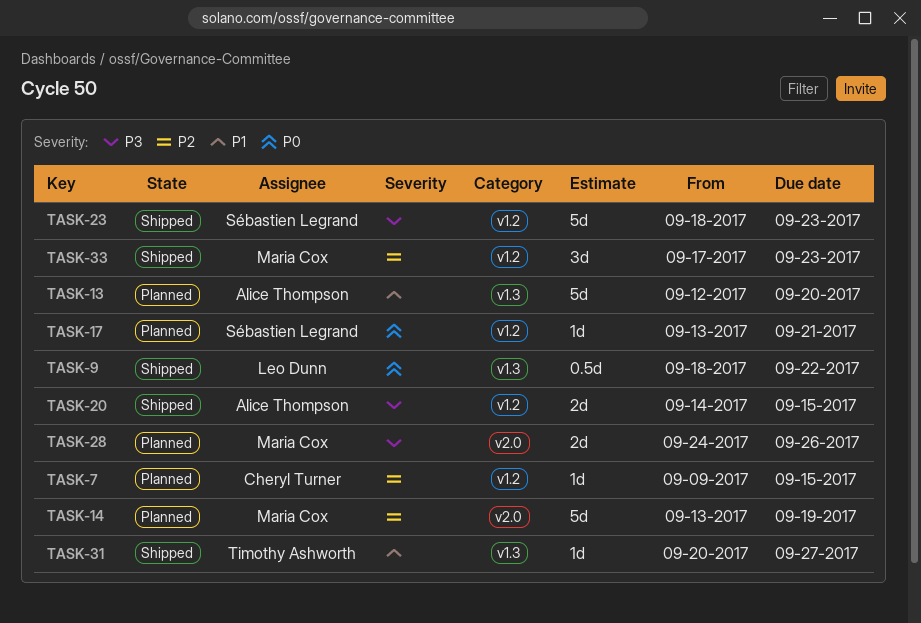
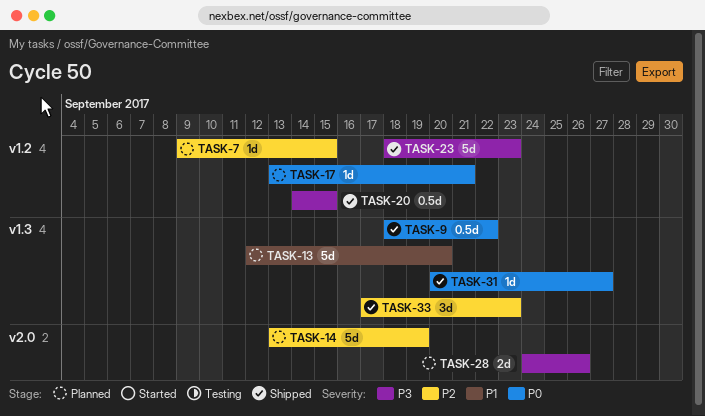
TASK-20, estimate: 2d -> 0.5d
TASK-31, priority: P1 -> P0
TASK-33, label: v1.2 -> v1.3

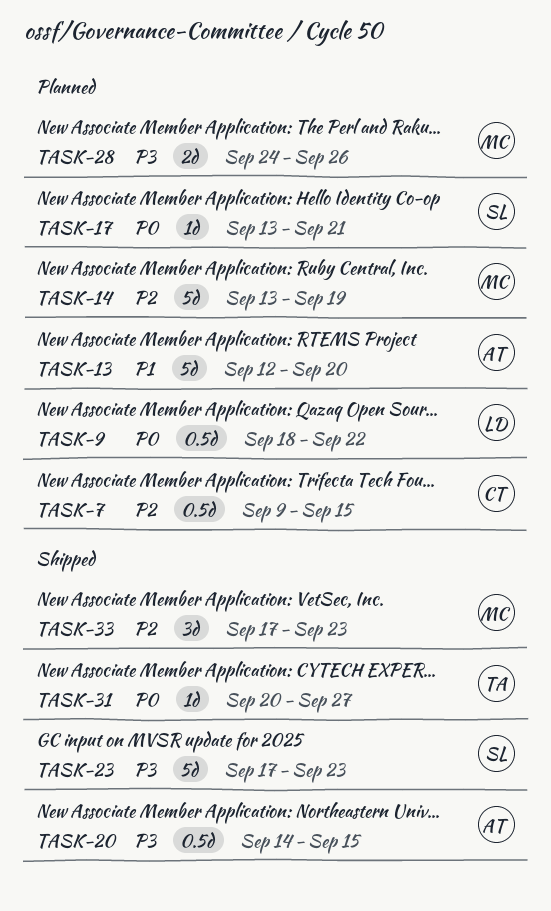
TASK-7, estimate: 1d -> 0.5d
TASK-9, status: Shipped -> Planned
TASK-23, start: Sep 18 -> Sep 17

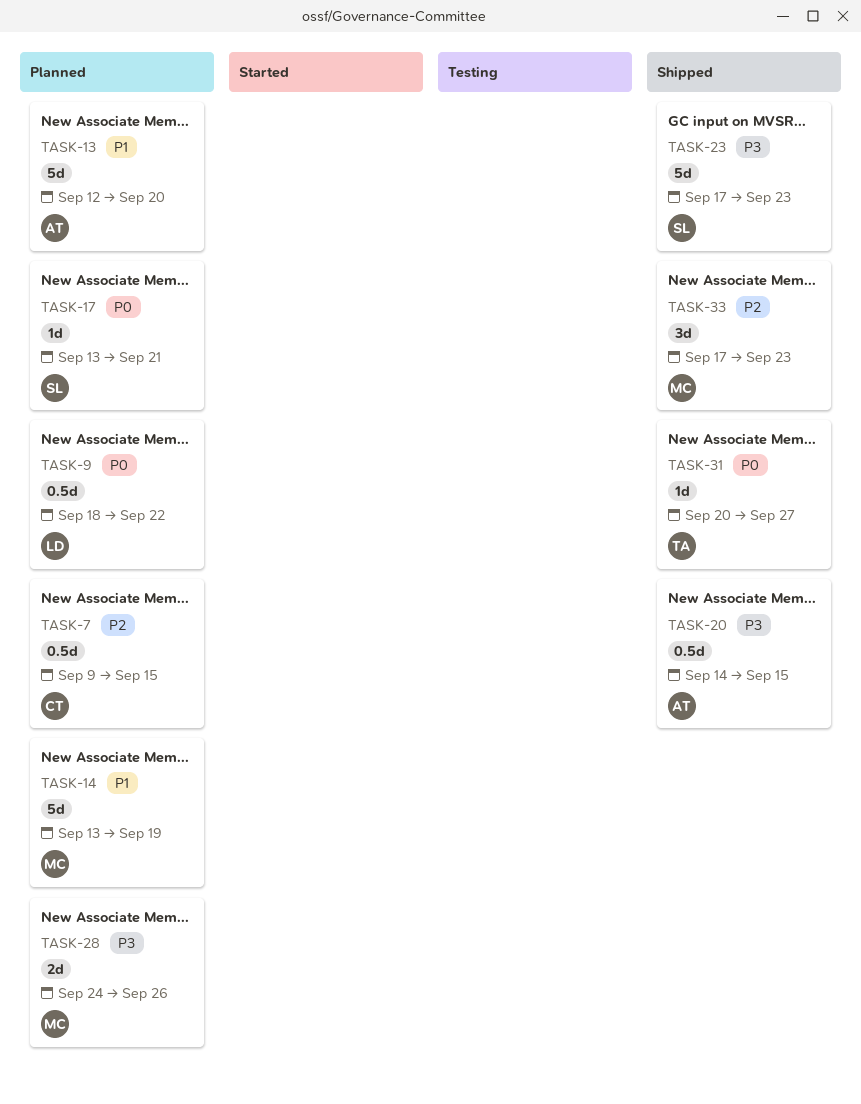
TASK-14, priority: P2 -> P1

